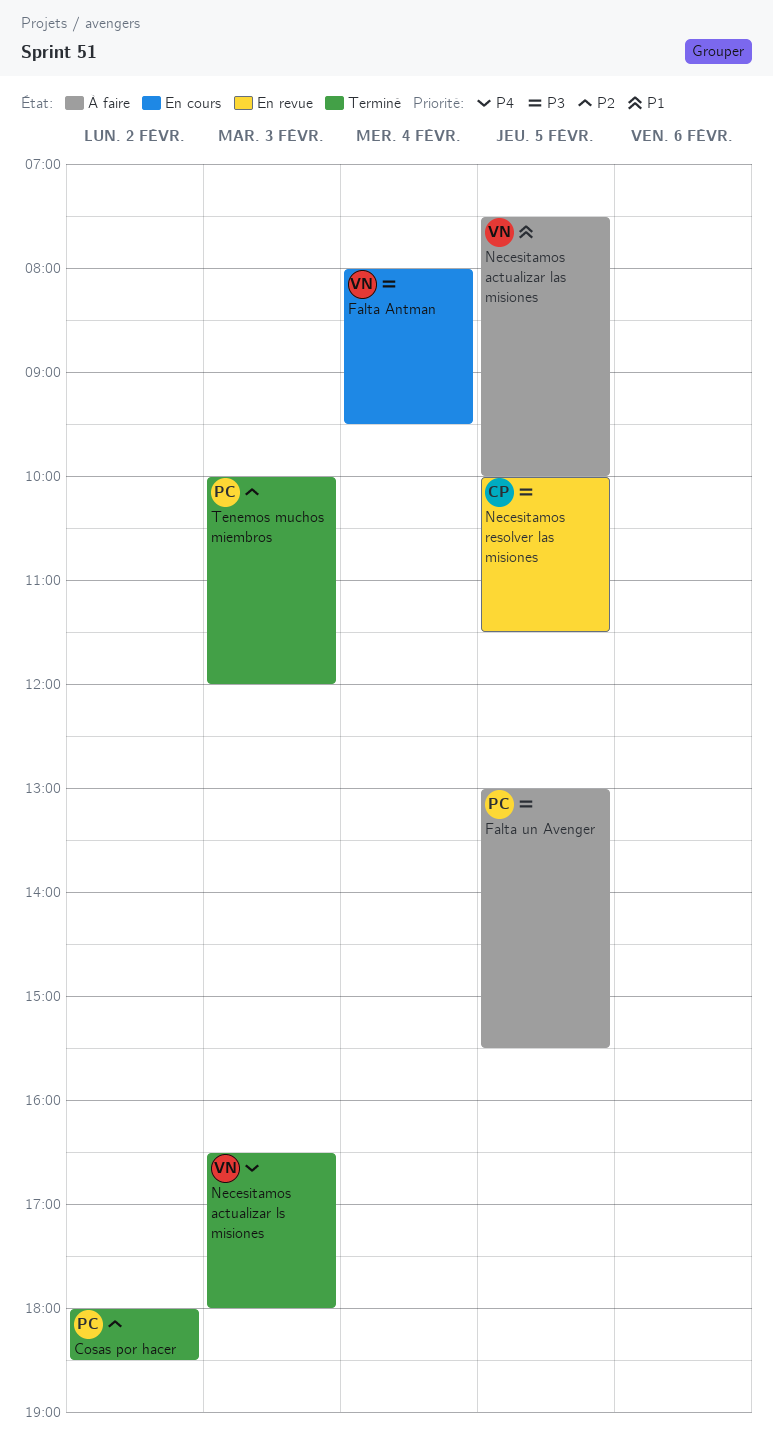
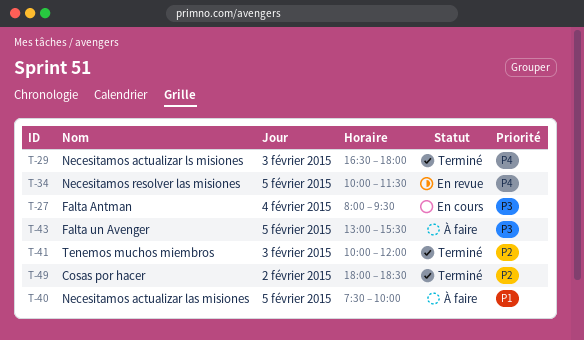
Necesitamos resolver las misiones, priority: P3 -> P4

